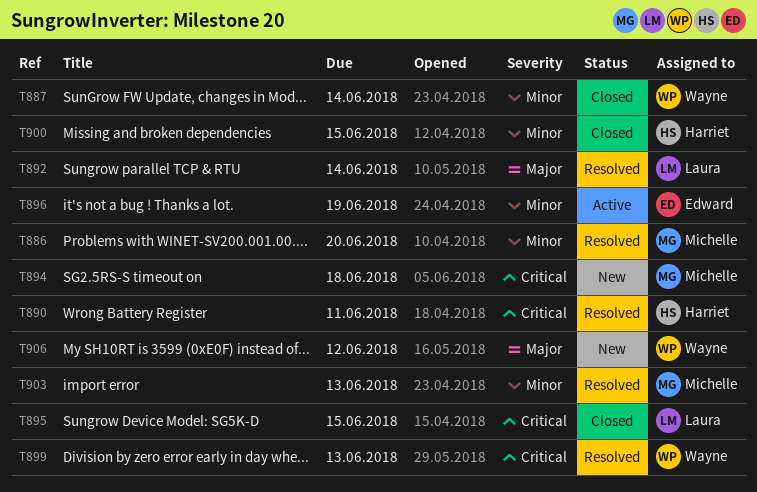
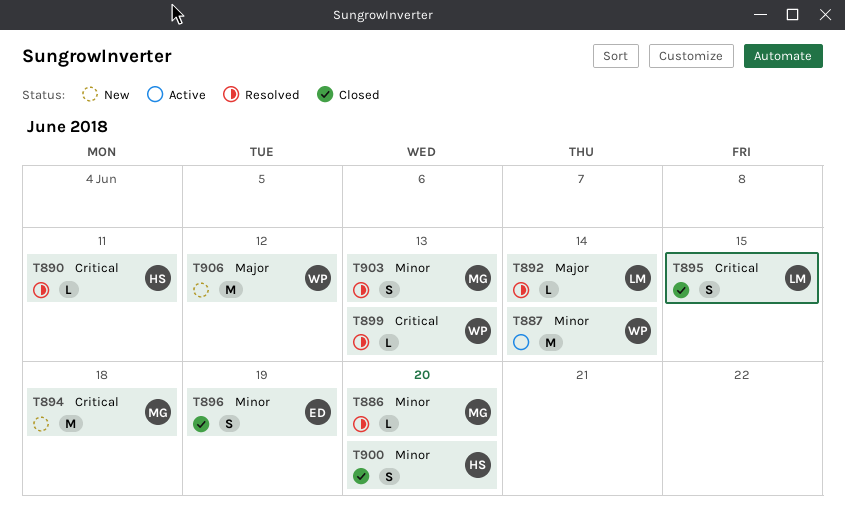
T887, status: Closed -> Active
T896, status: Active -> Closed
T900, due: Jun 15 -> Jun 20

